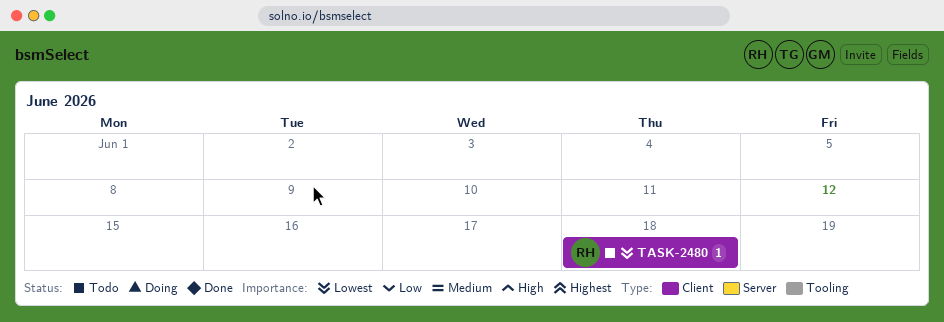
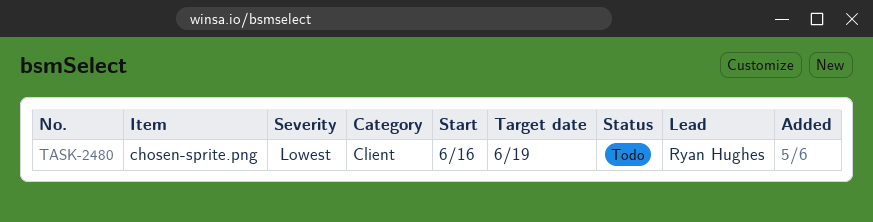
TASK-2480, start: Jun 18 -> Jun 16
TASK-2480, due: Jun 18 -> Jun 19

